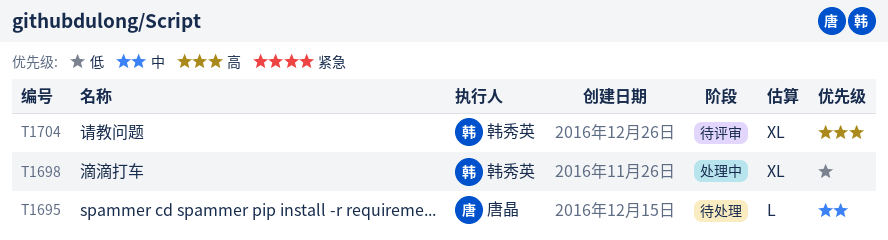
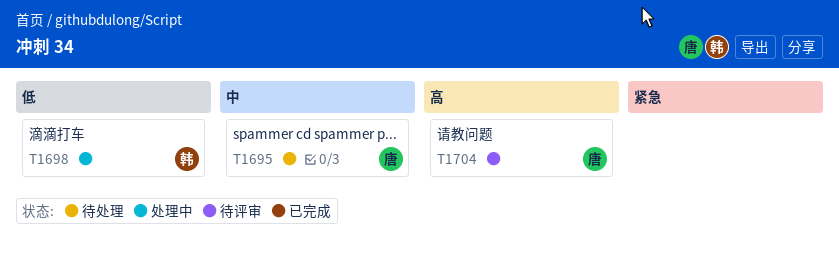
T1704, owner: 韩秀英 -> 唐晶

